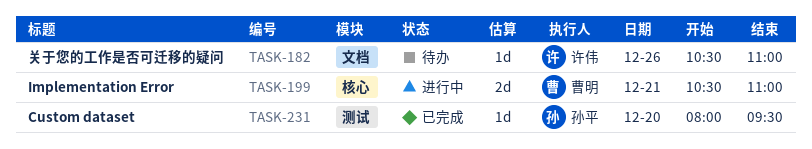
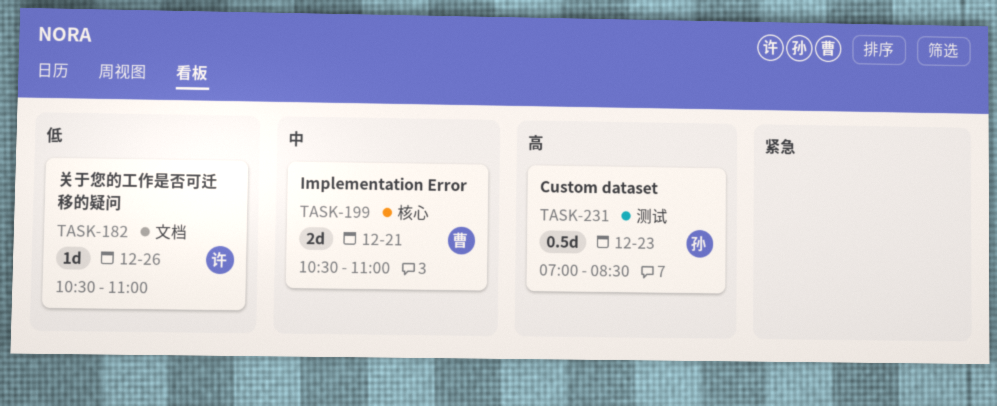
TASK-231, estimate: 1d -> 0.5d
TASK-231, day: Dec 20 -> Dec 23
TASK-231, begins: 08:00 -> 07:00
TASK-231, ends: 09:30 -> 08:30

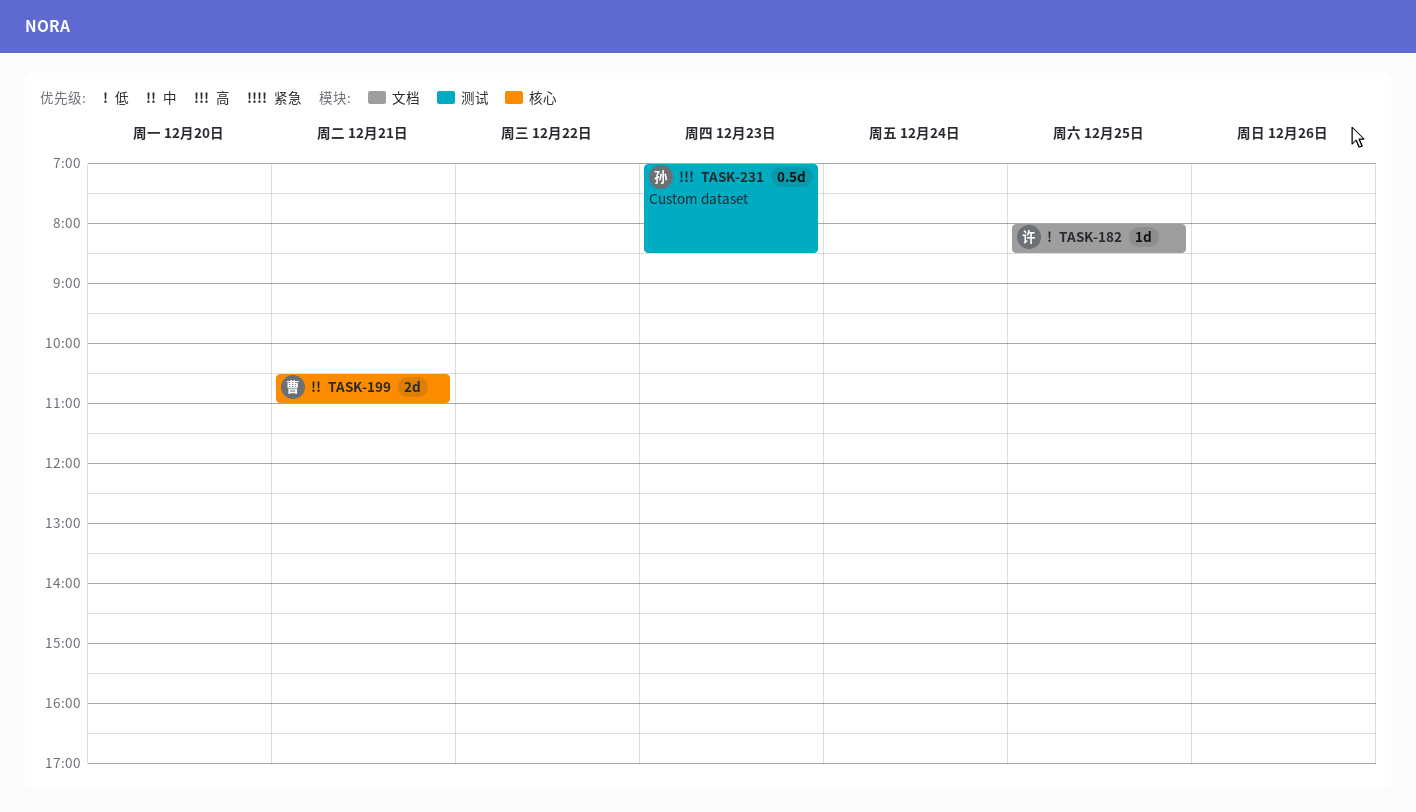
TASK-182, day: Dec 26 -> Dec 25
TASK-182, begins: 10:30 -> 08:00
TASK-182, ends: 11:00 -> 08:30

